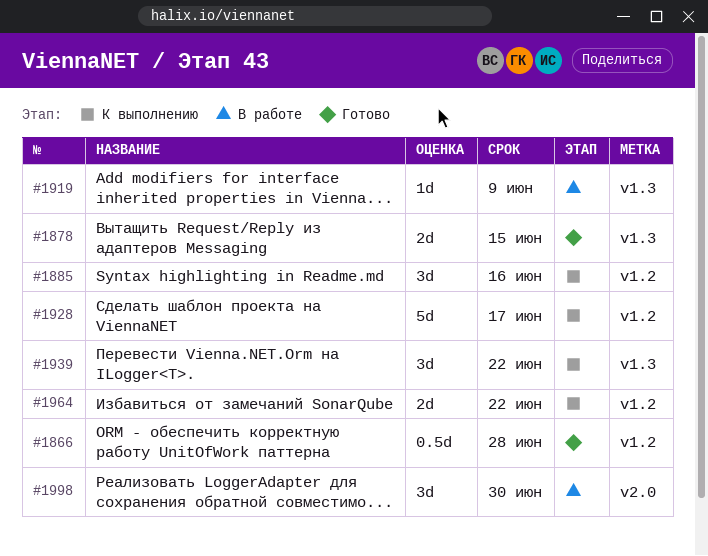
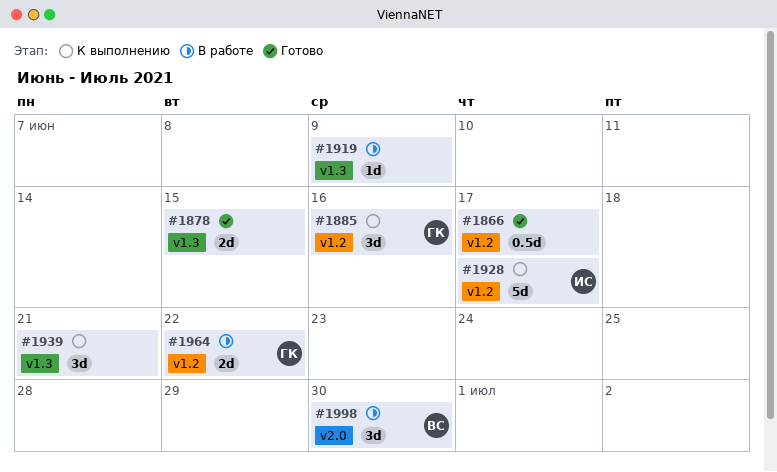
#1866, due: Jun 28 -> Jun 17
#1939, due: Jun 22 -> Jun 21
#1964, status: К выполнению -> В работе

